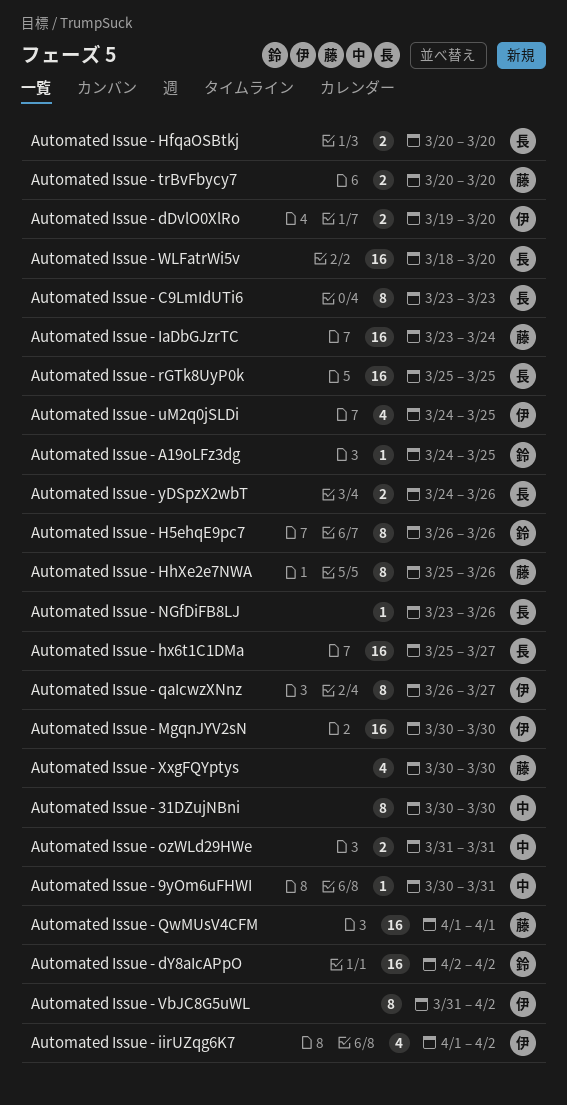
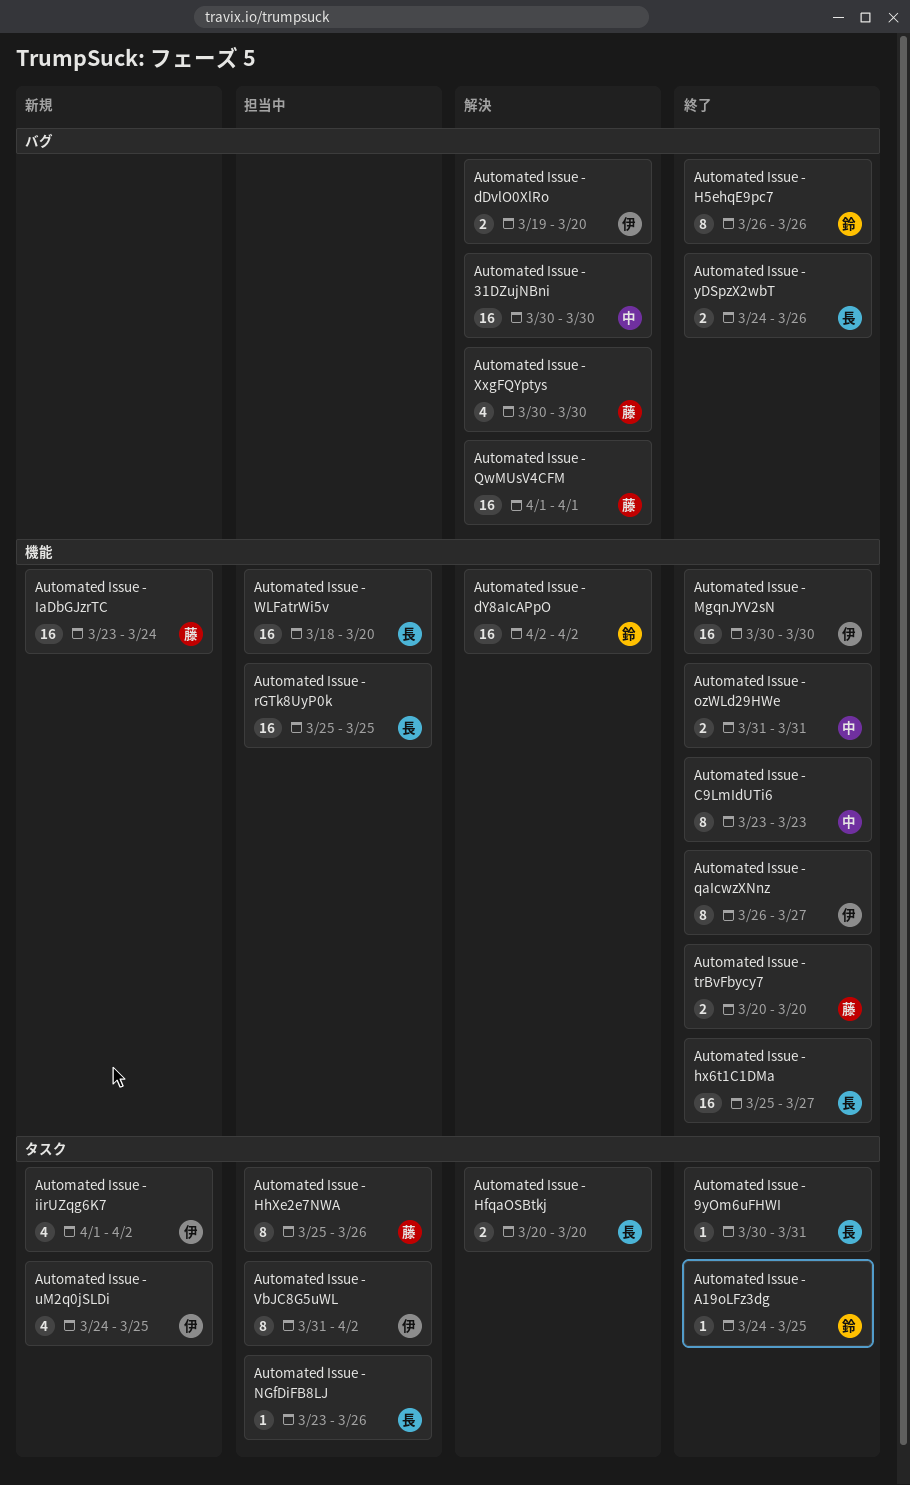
Automated Issue - 31DZujNBni, estimate: 8 -> 16
Automated Issue - 9yOm6uFHWI, owner: 中 -> 長
Automated Issue - C9LmIdUTi6, owner: 長 -> 中

